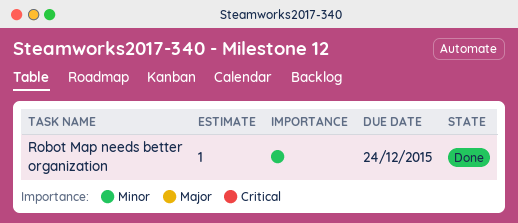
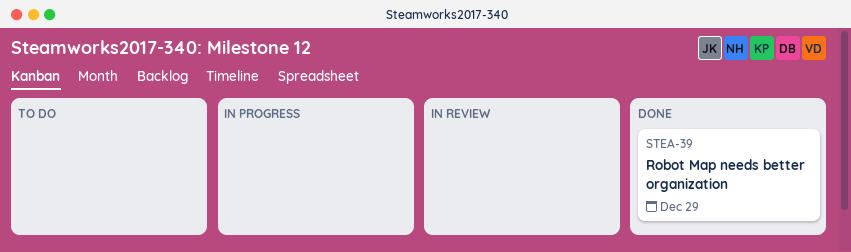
Robot Map needs better organization, due: Dec 24 -> Dec 29

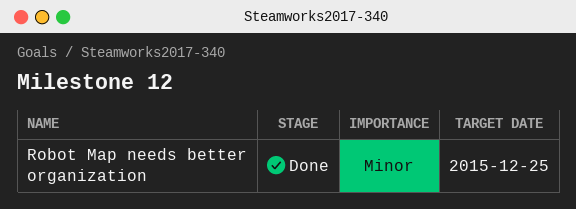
Robot Map needs better organization, due: Dec 29 -> Dec 25

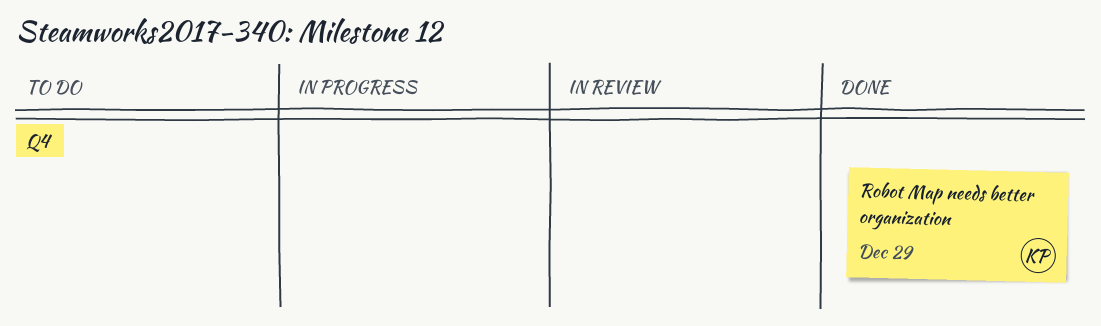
Robot Map needs better organization, due: Dec 25 -> Dec 29

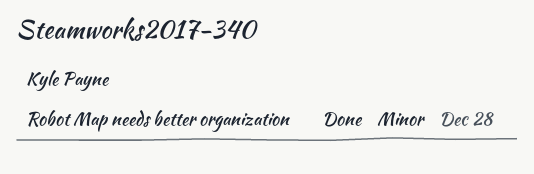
Robot Map needs better organization, due: Dec 29 -> Dec 28

